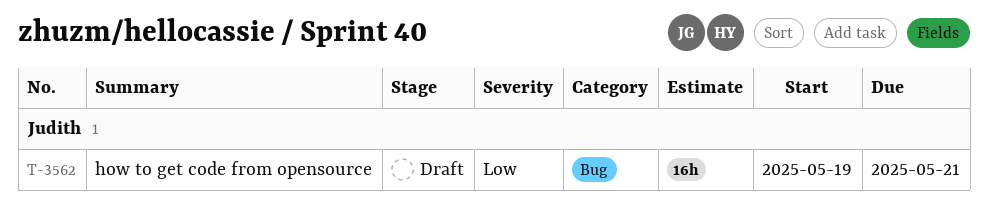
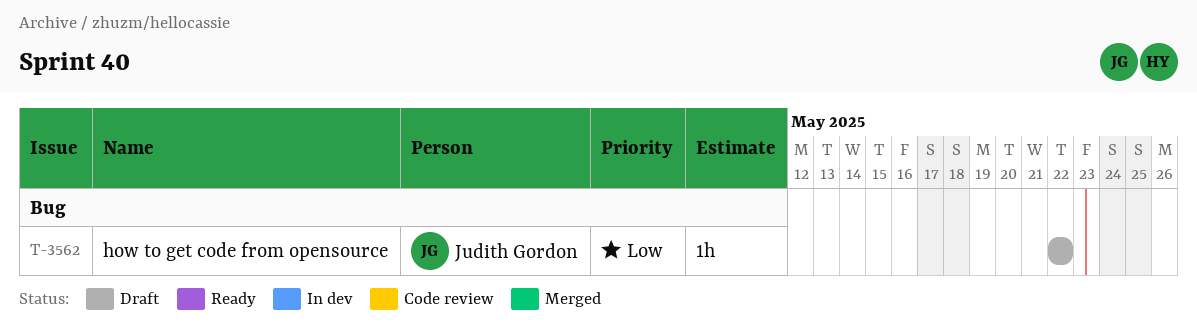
T-3562, estimate: 16h -> 1h
T-3562, start: May 19 -> May 22
T-3562, due: May 21 -> May 22

